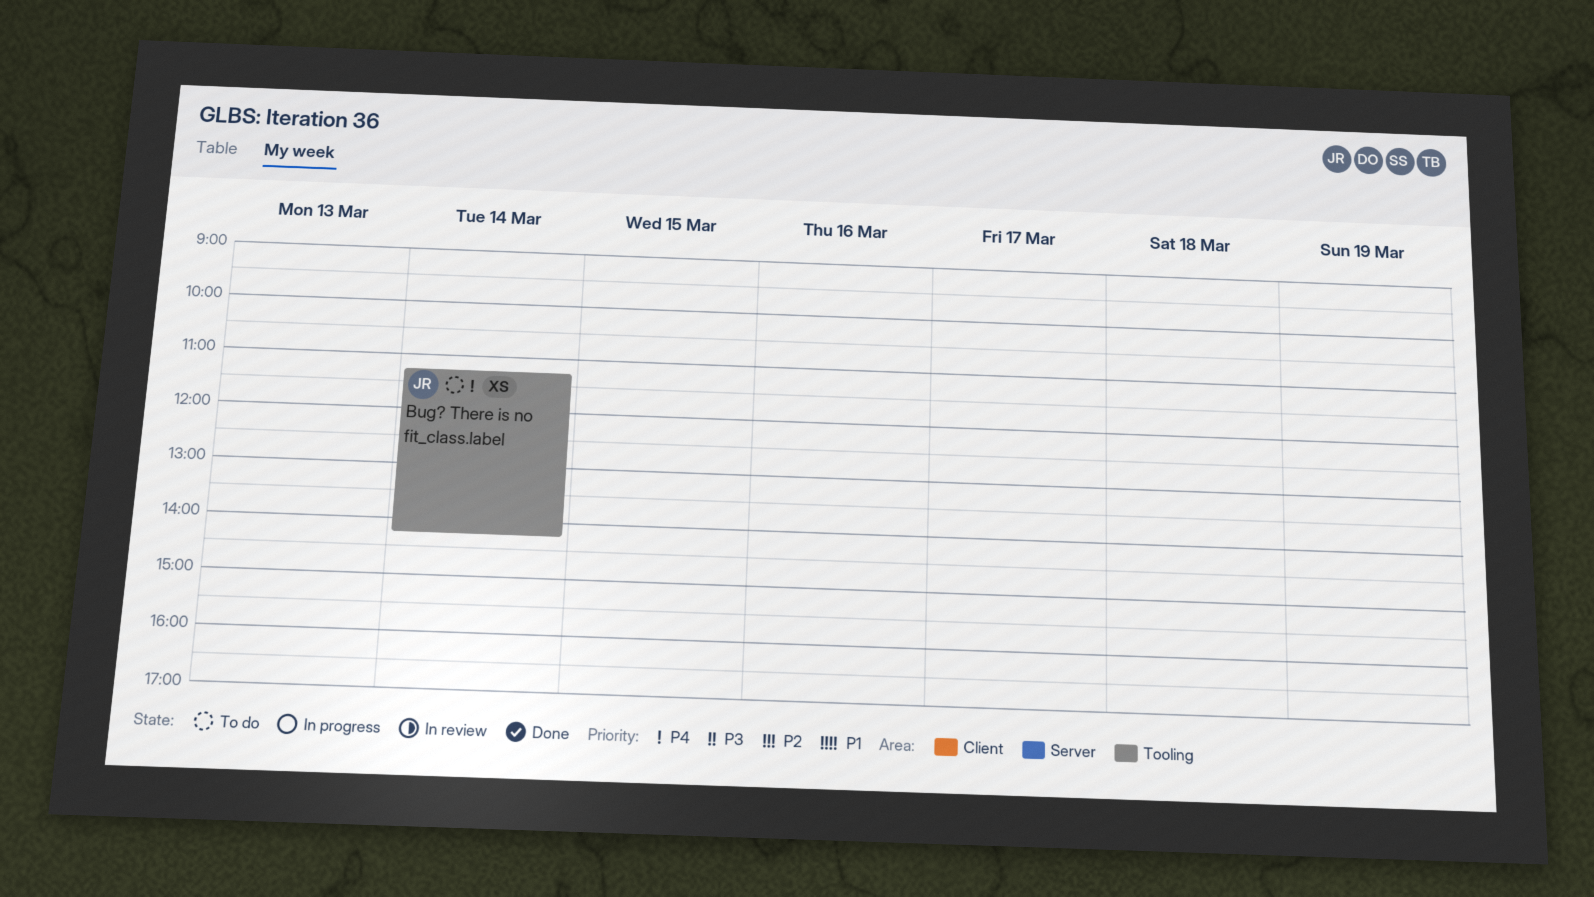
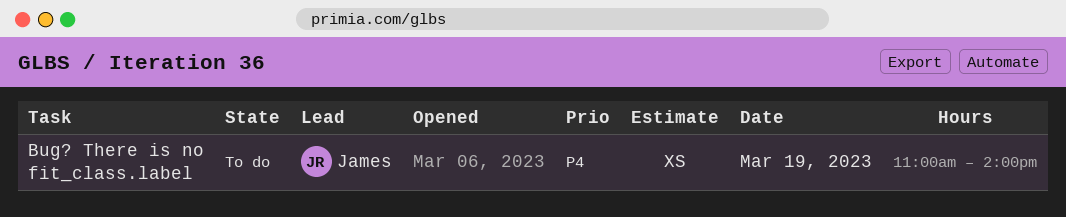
Bug? There is no fit_class.label, day: Mar 14 -> Mar 19
Bug? There is no fit_class.label, begins: 11:15 -> 11:00
Bug? There is no fit_class.label, ends: 14:15 -> 14:00

